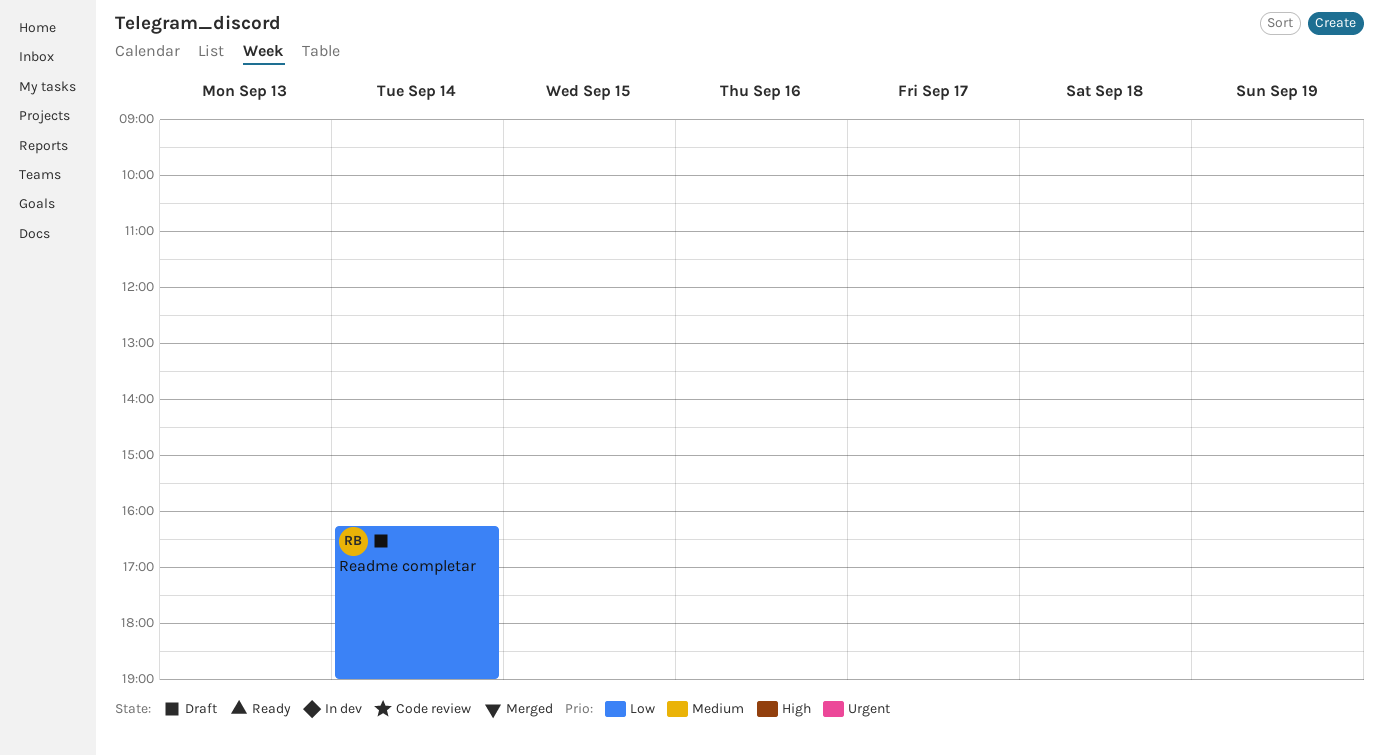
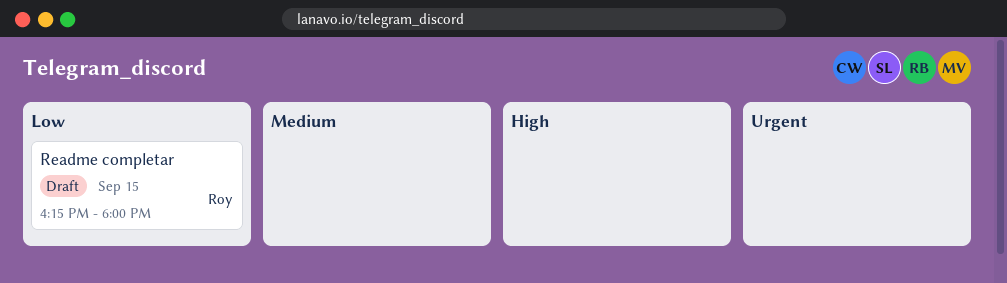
Readme completar, day: Sep 14 -> Sep 15
Readme completar, ends: 19:00 -> 18:00

